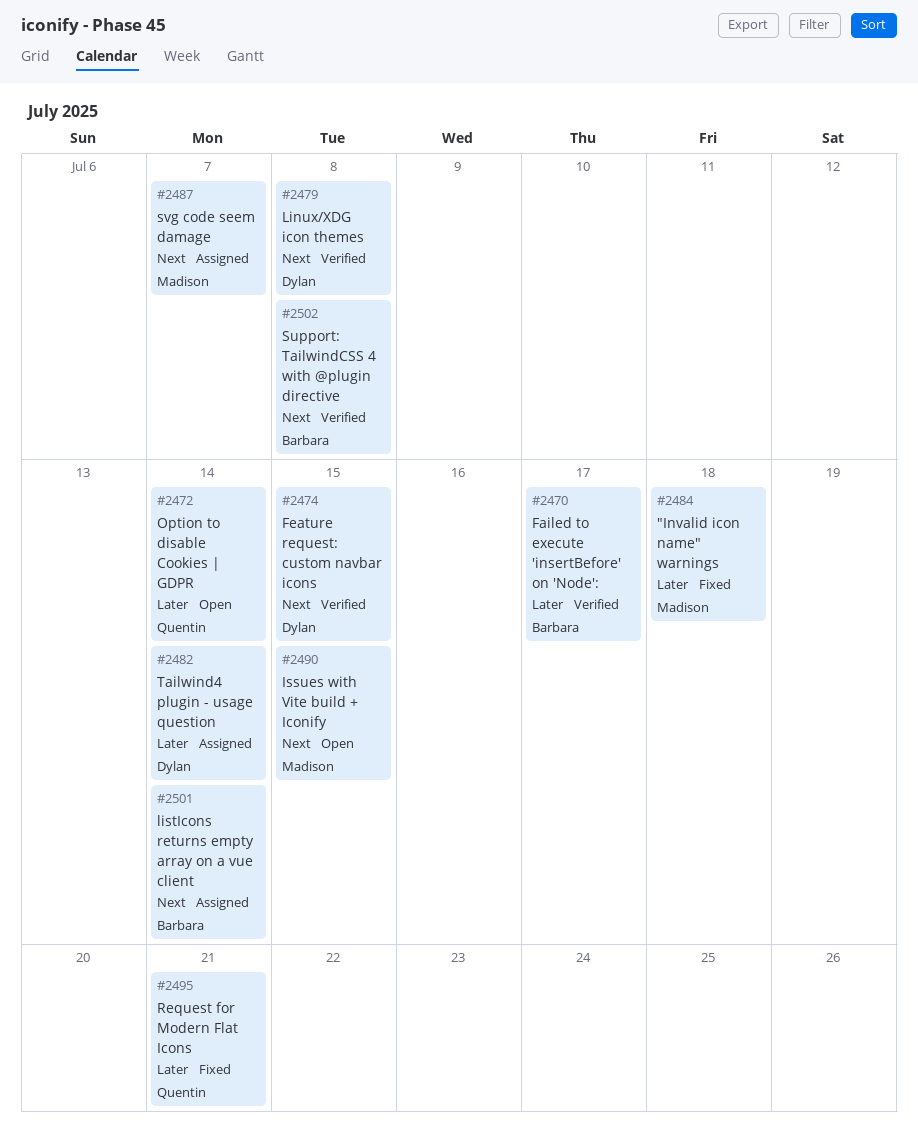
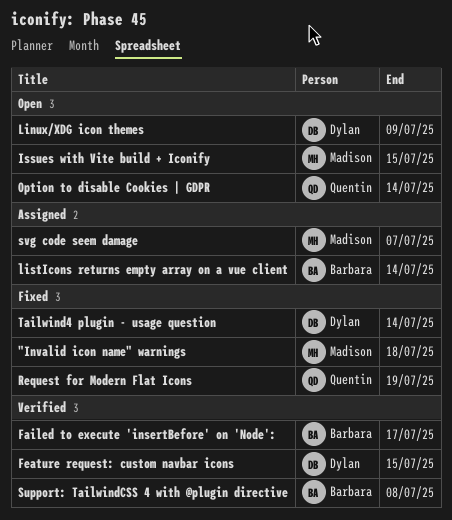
Linux/XDG icon themes, status: Verified -> Open
Linux/XDG icon themes, due: Jul 8 -> Jul 9
Request for Modern Flat Icons, due: Jul 21 -> Jul 19
Tailwind4 plugin - usage question, status: Assigned -> Fixed

